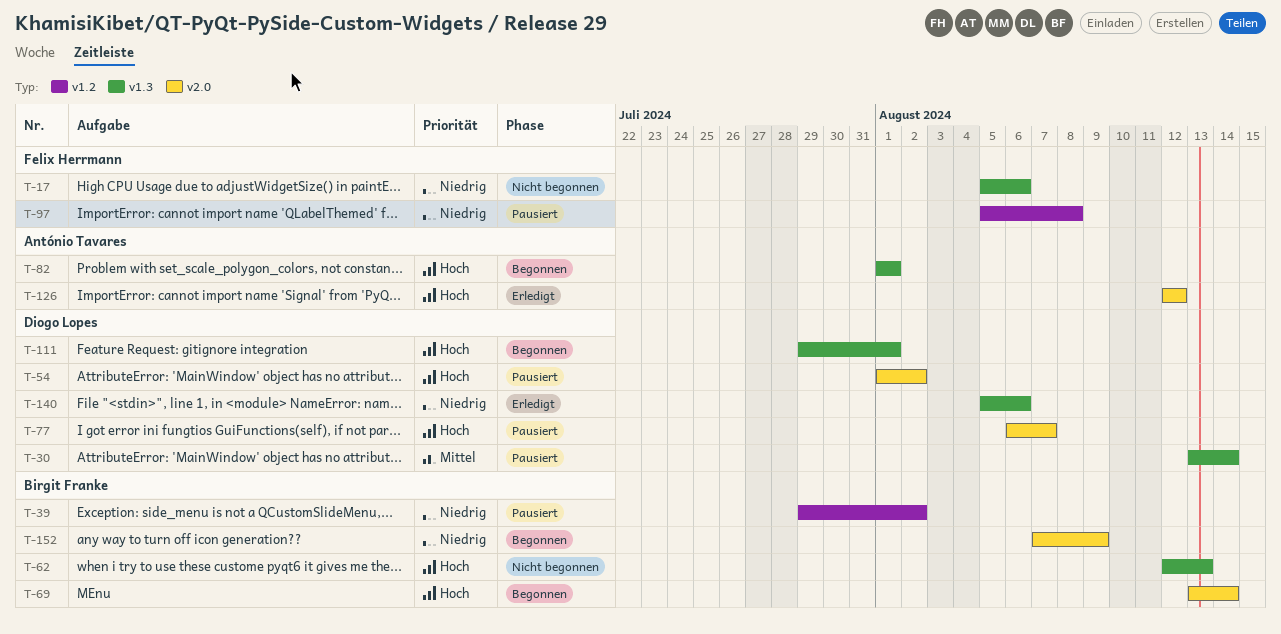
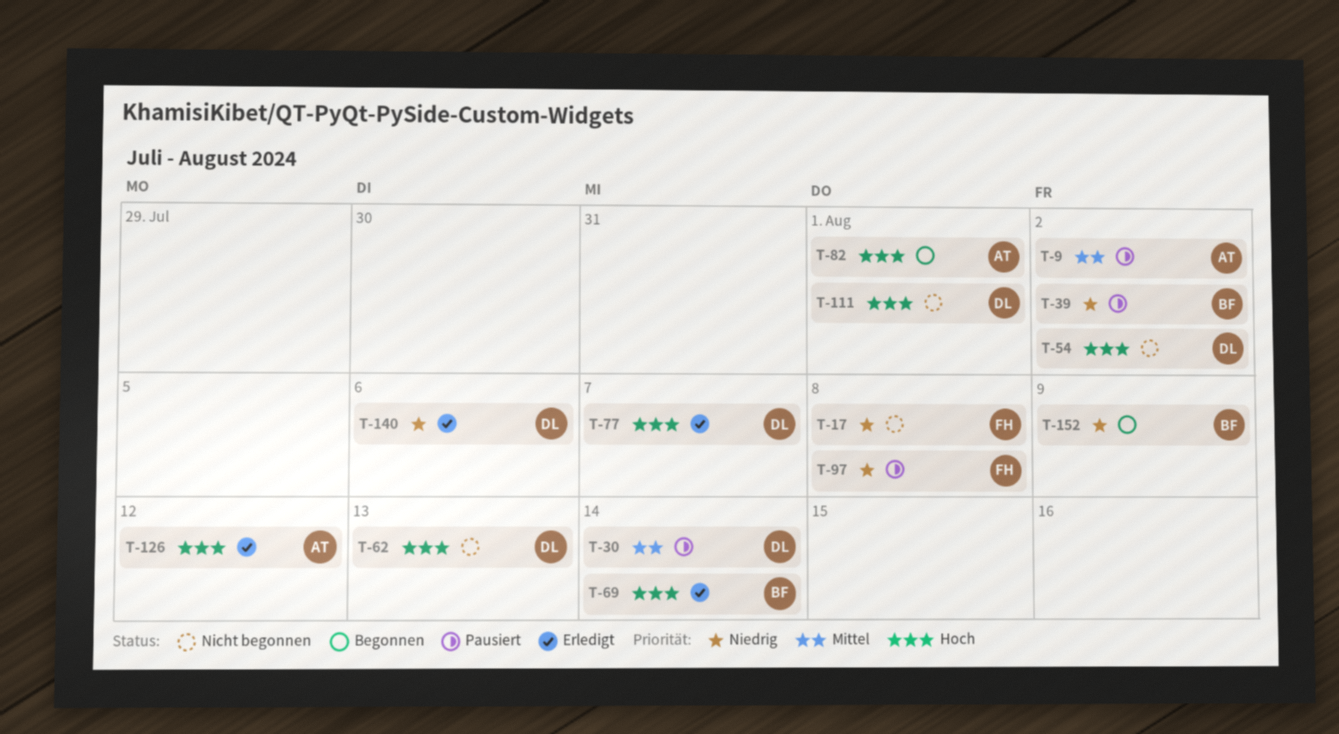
T-9: none -> present
T-17, due: Aug 6 -> Aug 8
T-54, status: Pausiert -> Nicht begonnen
T-62, owner: Birgit Franke -> Diogo Lopes
T-69, status: Begonnen -> Erledigt
T-77, status: Pausiert -> Erledigt
T-111, status: Begonnen -> Nicht begonnen

